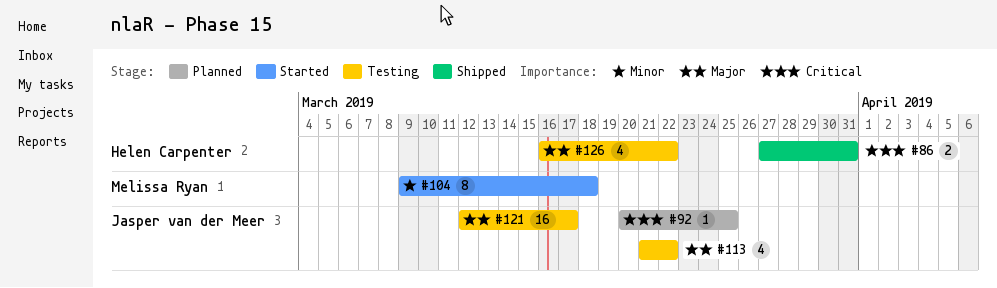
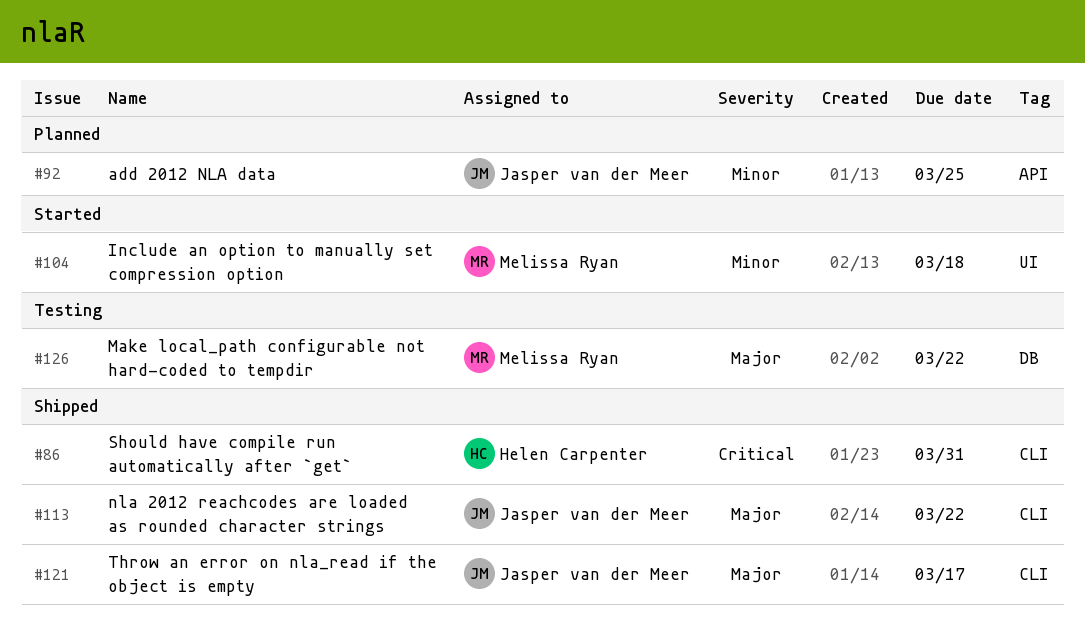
#92, priority: Critical -> Minor
#113, status: Testing -> Shipped
#121, status: Testing -> Shipped
#126, owner: Helen Carpenter -> Melissa Ryan

